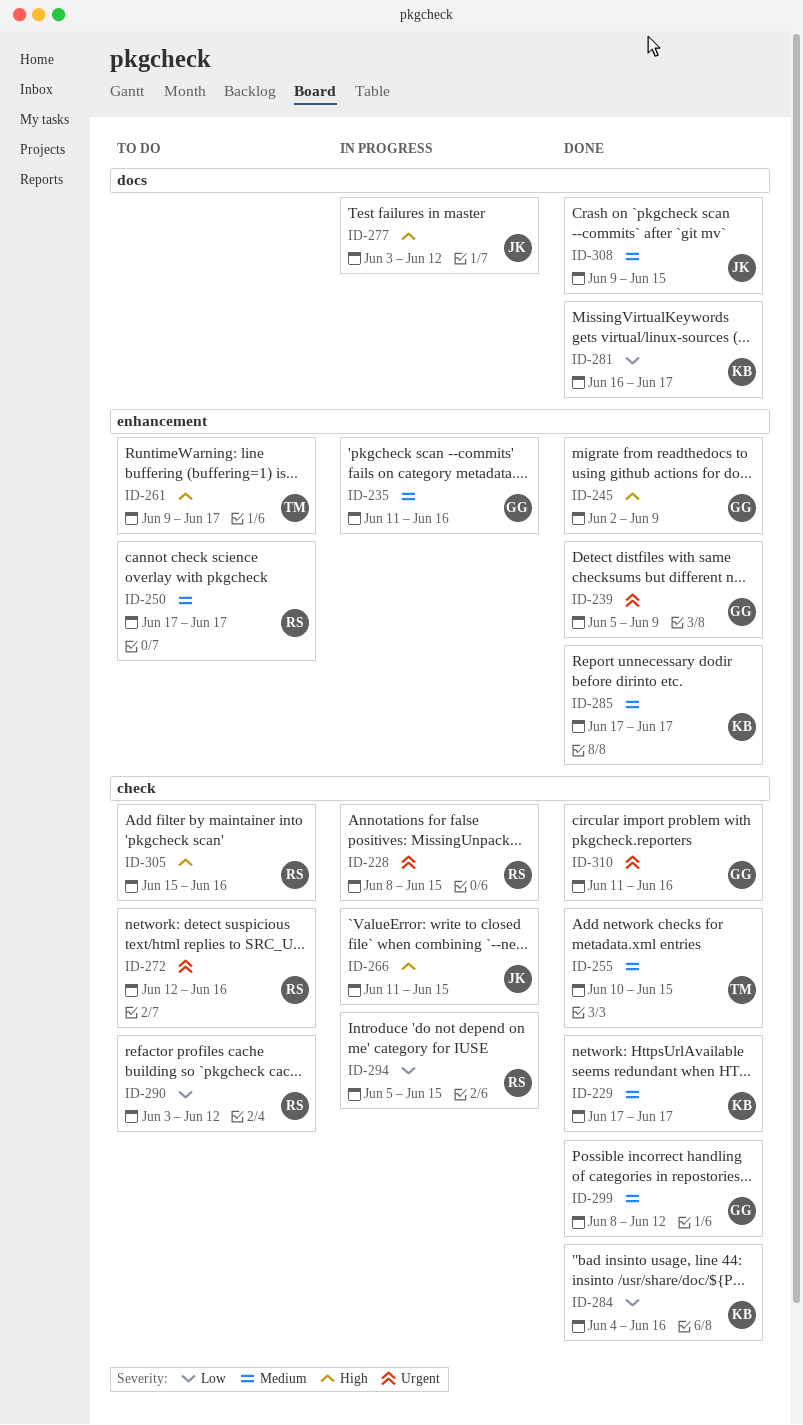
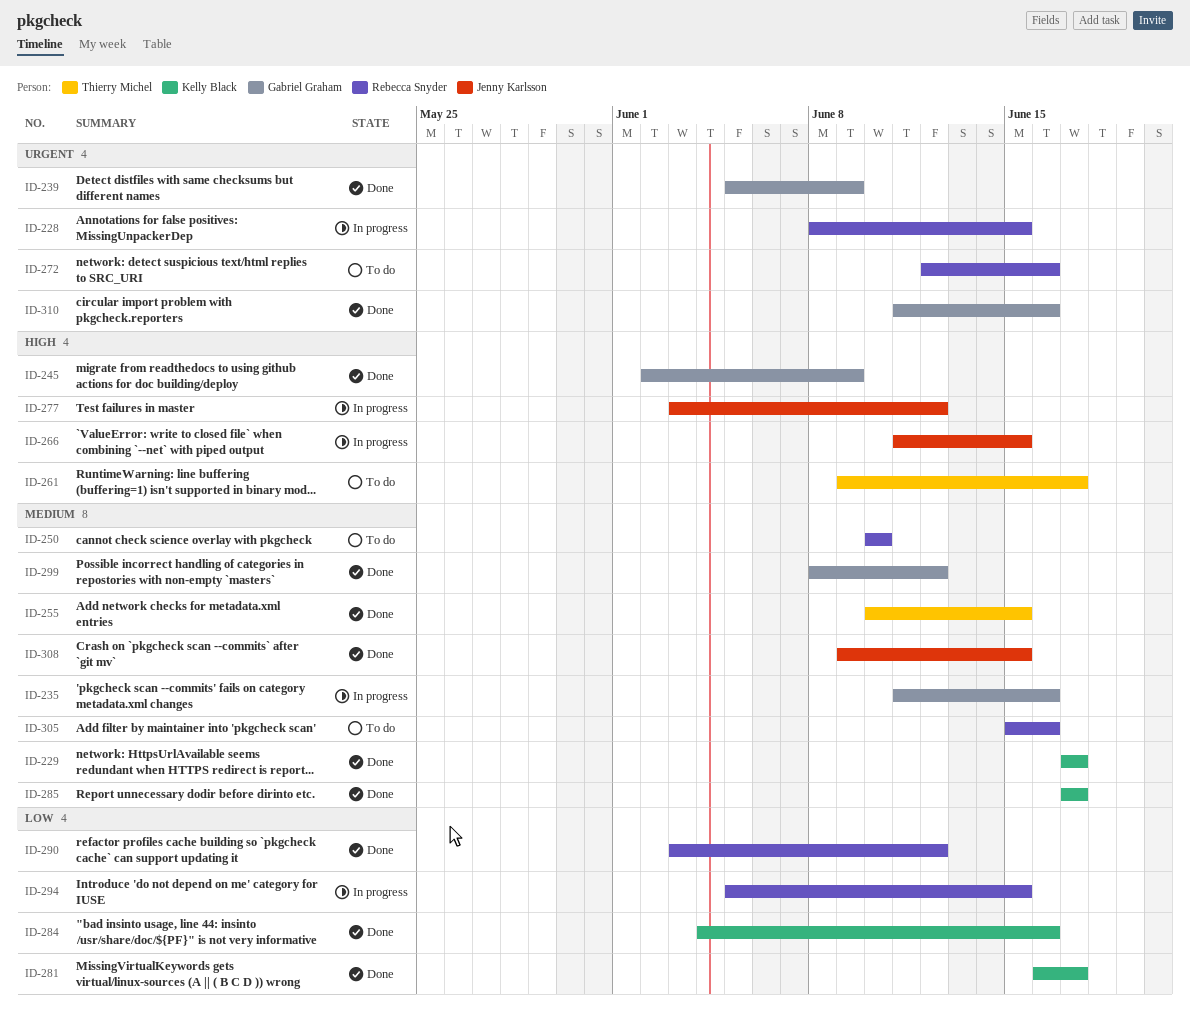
ID-250, start: Jun 17 -> Jun 10
ID-250, due: Jun 17 -> Jun 10
ID-290, status: To do -> Done
ID-305, priority: High -> Medium

